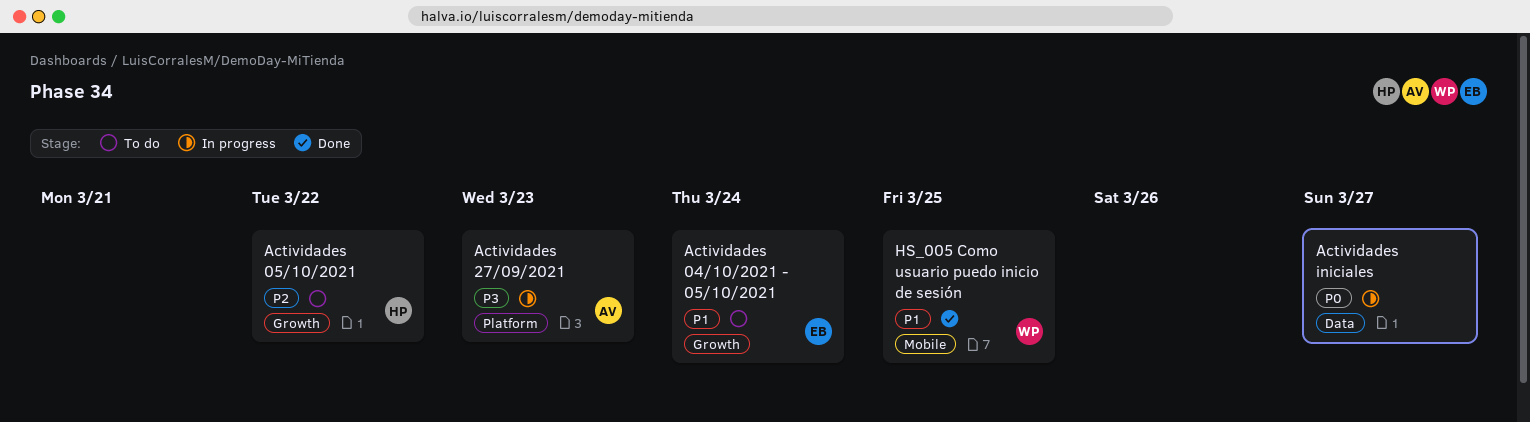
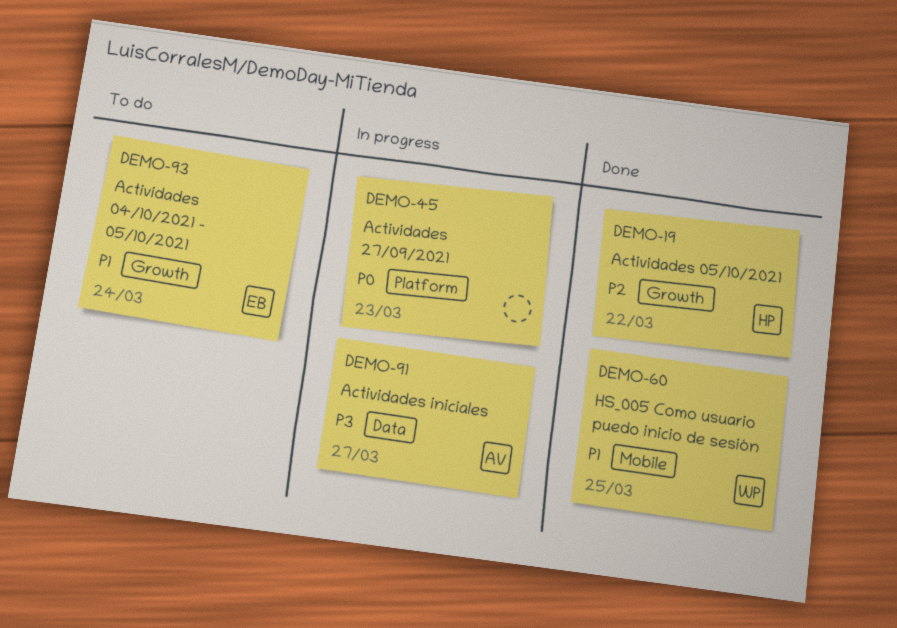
Actividades 05/10/2021, status: To do -> Done
Actividades 27/09/2021, owner: AV -> none
Actividades 27/09/2021, priority: P3 -> P0
Actividades iniciales, owner: none -> AV
Actividades iniciales, priority: P0 -> P3

